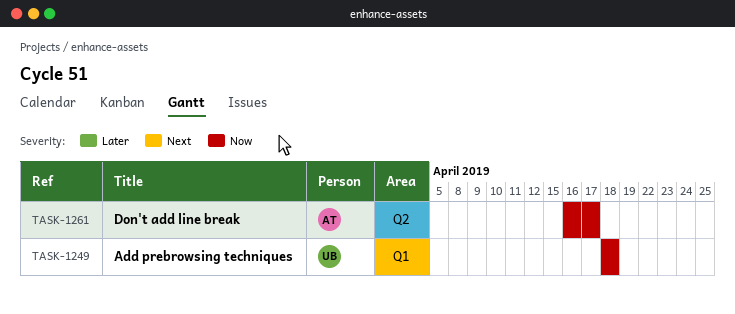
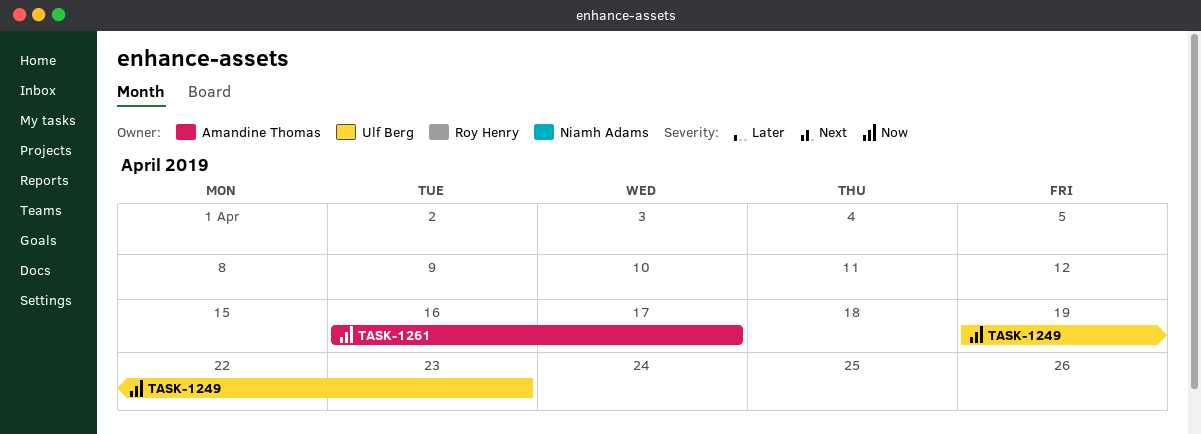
TASK-1249, start: Apr 18 -> Apr 19
TASK-1249, due: Apr 18 -> Apr 23

